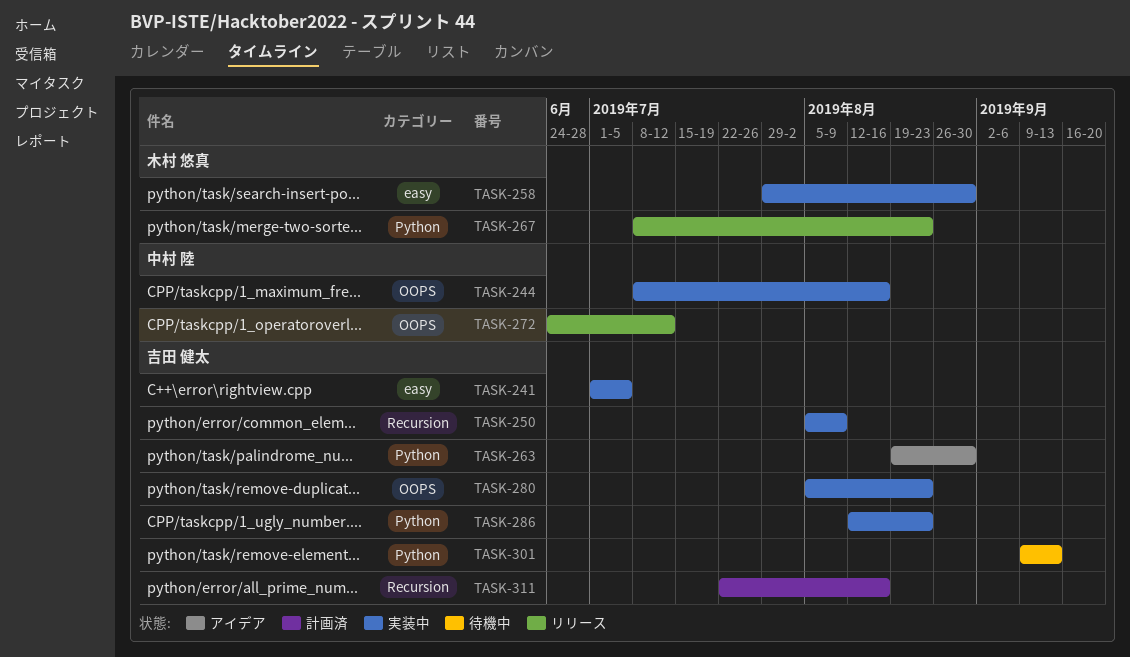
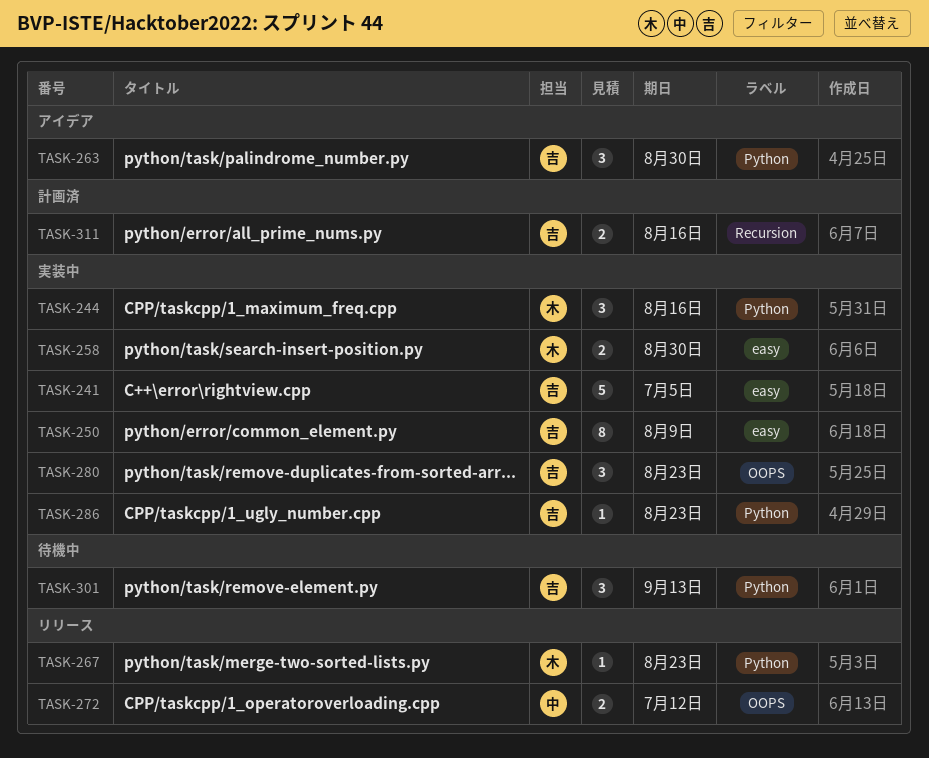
TASK-244, owner: 中村 陸 -> 木村 悠真
TASK-244, label: OOPS -> Python
TASK-250, label: Recursion -> easy

